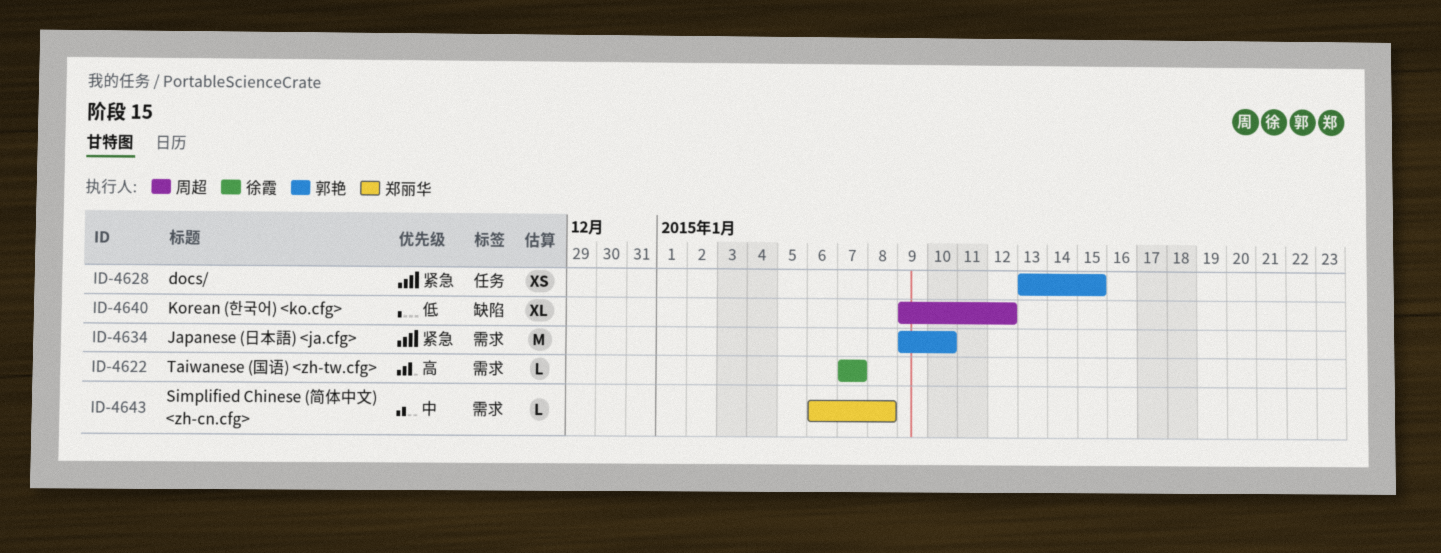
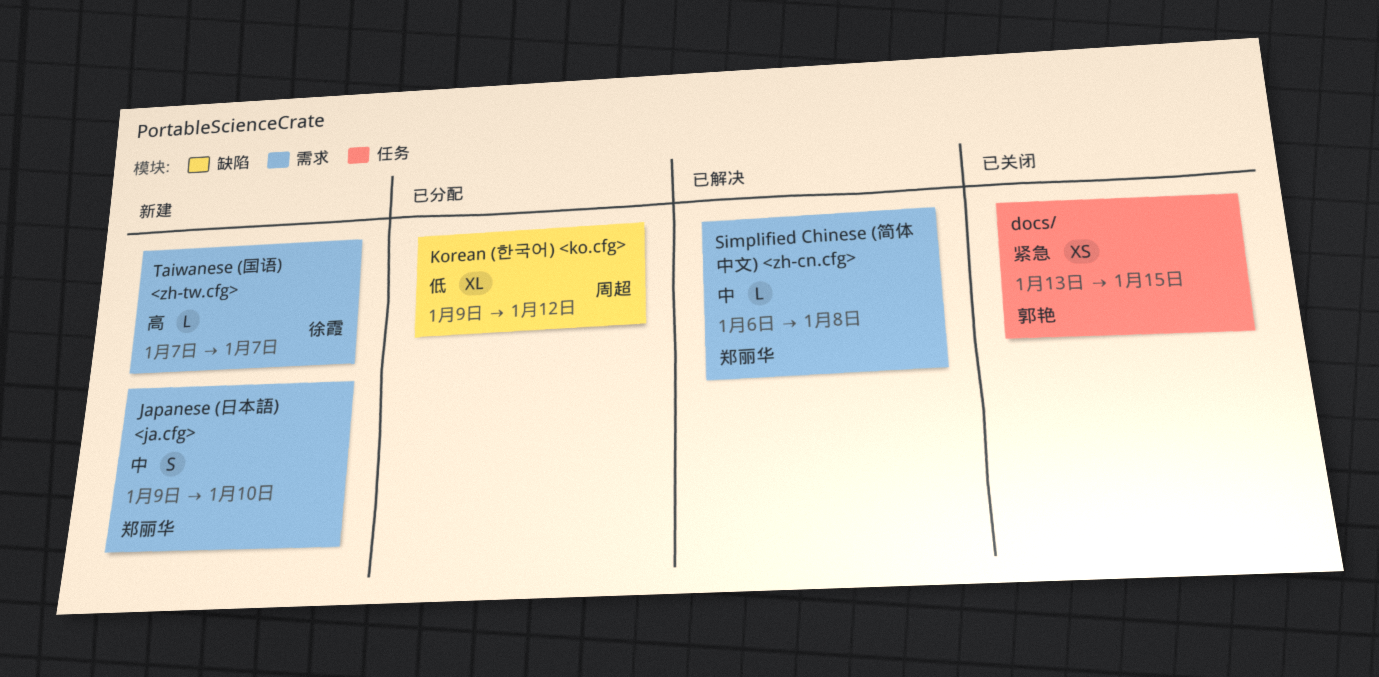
Japanese (日本語) <ja.cfg>, owner: 郭艳 -> 郑丽华
Japanese (日本語) <ja.cfg>, priority: 紧急 -> 中
Japanese (日本語) <ja.cfg>, estimate: M -> S

